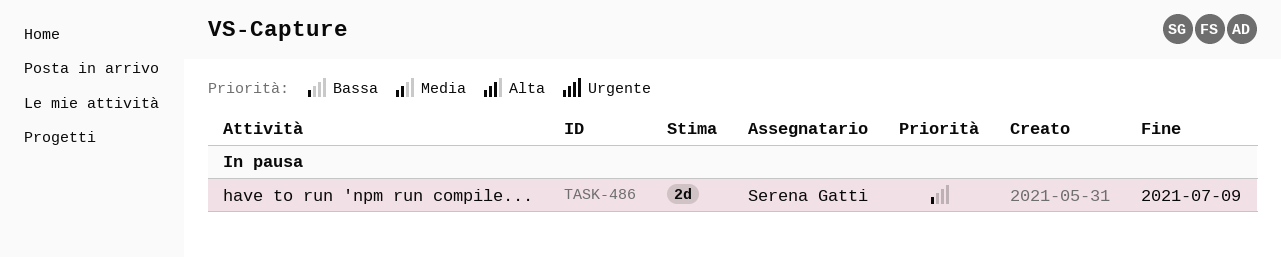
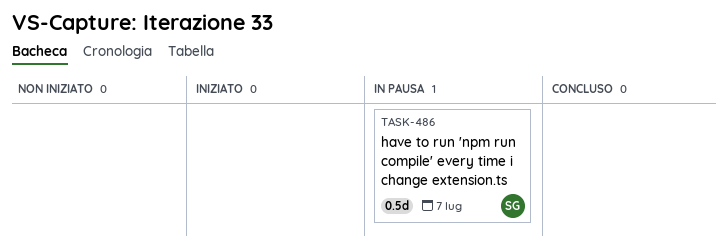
TASK-486, estimate: 2d -> 0.5d
TASK-486, due: Jul 9 -> Jul 7

